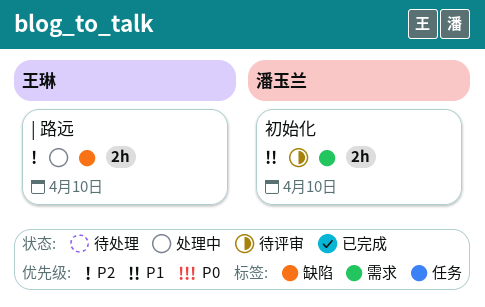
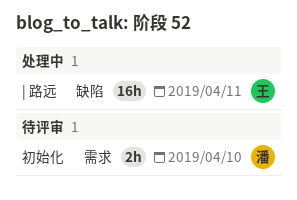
| 路远, estimate: 2h -> 16h
| 路远, due: Apr 10 -> Apr 11

